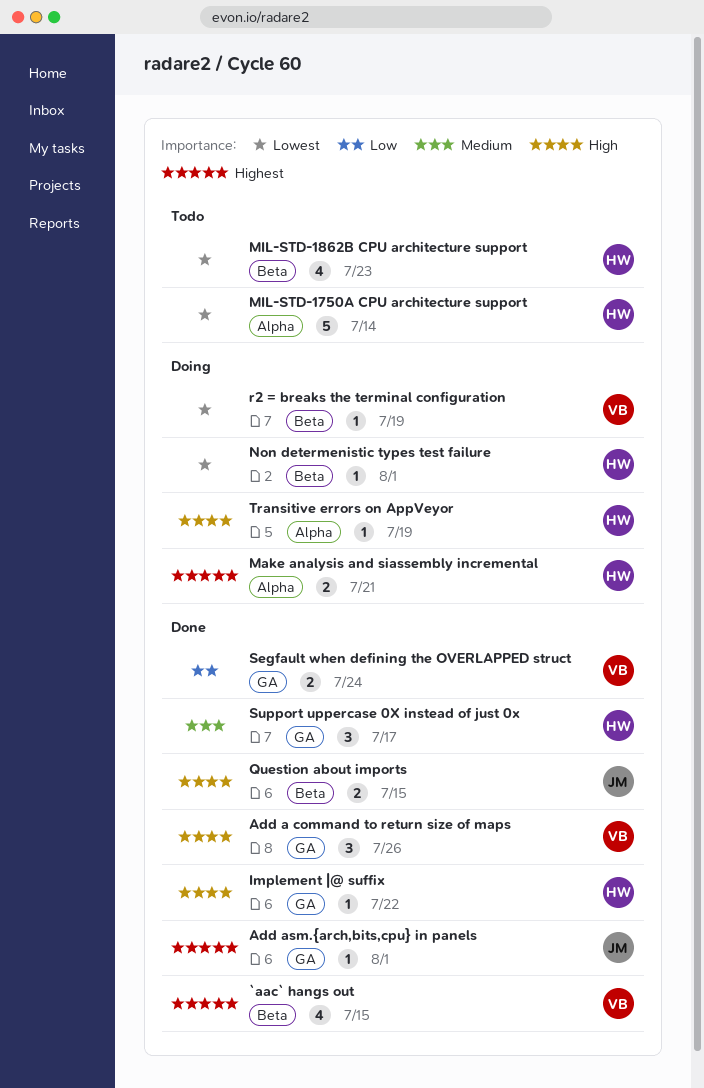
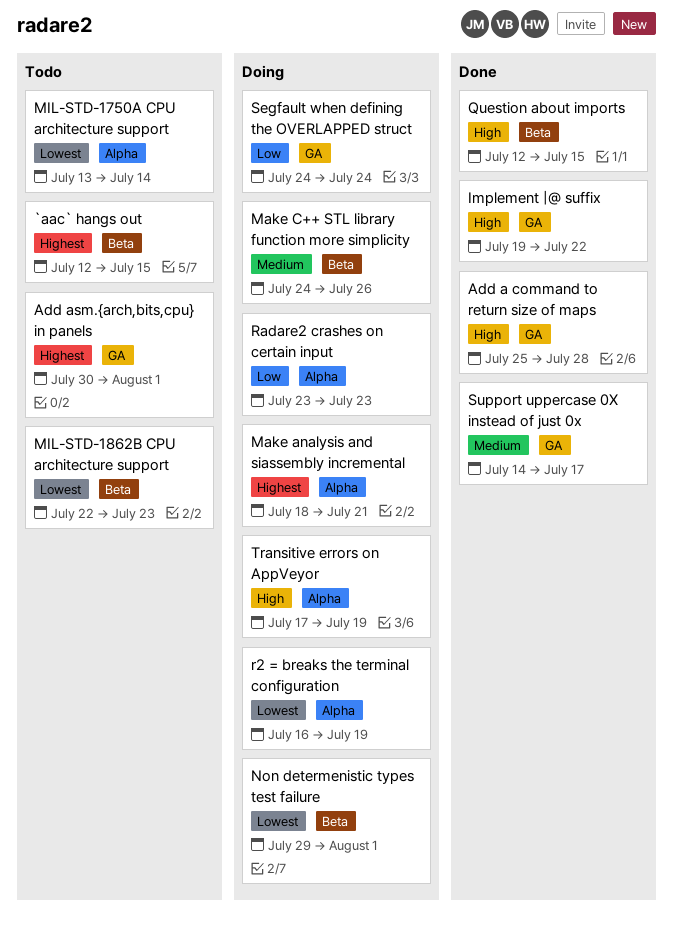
`aac` hangs out, status: Done -> Todo
Add a command to return size of maps, due: Jul 26 -> Jul 28
Add asm.{arch,bits,cpu} in panels, status: Done -> Todo
Make C++ STL library function more simplicity: none -> present
r2 = breaks the terminal configuration, label: Beta -> Alpha
Radare2 crashes on certain input: none -> present
Segfault when defining the OVERLAPPED struct, status: Done -> Doing

